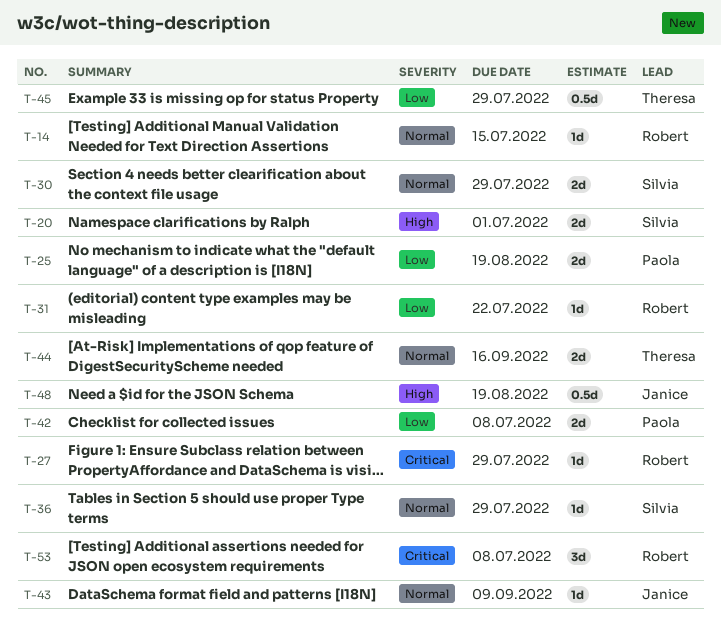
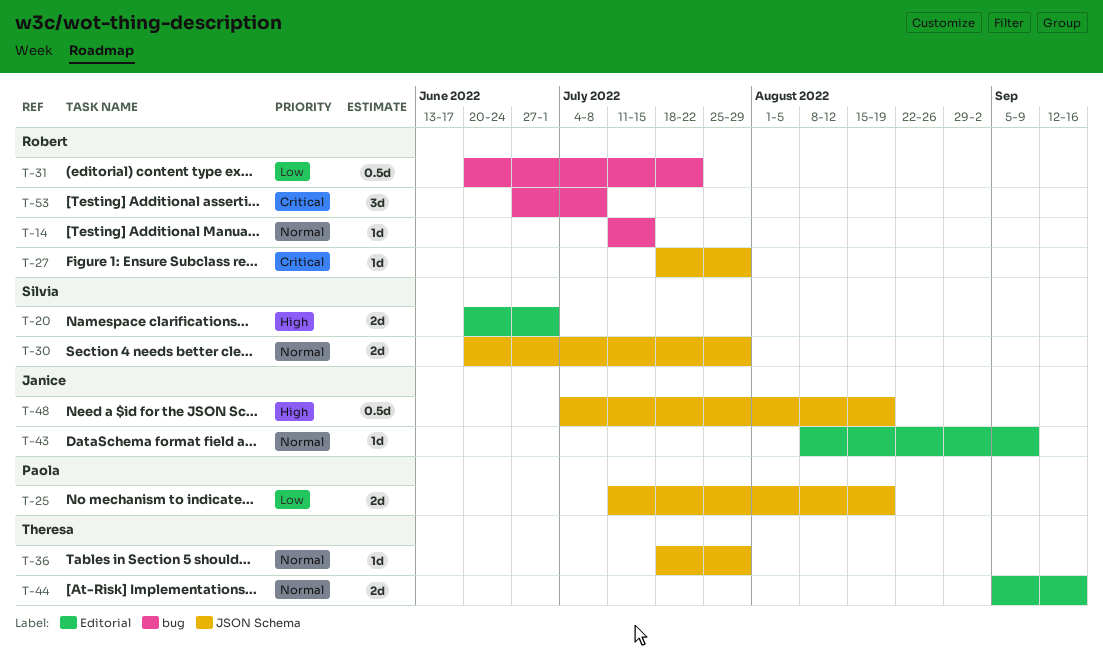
T-31, estimate: 1d -> 0.5d
T-36, owner: Silvia -> Theresa
T-42: present -> none
T-45: present -> none

